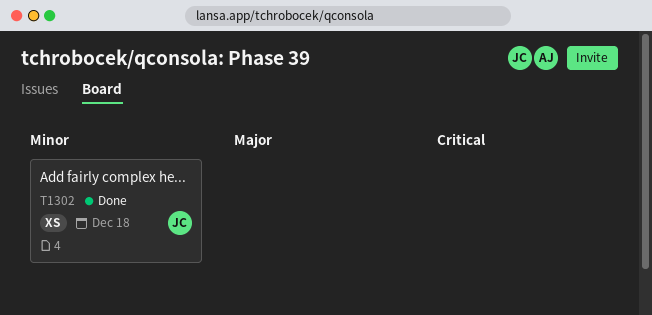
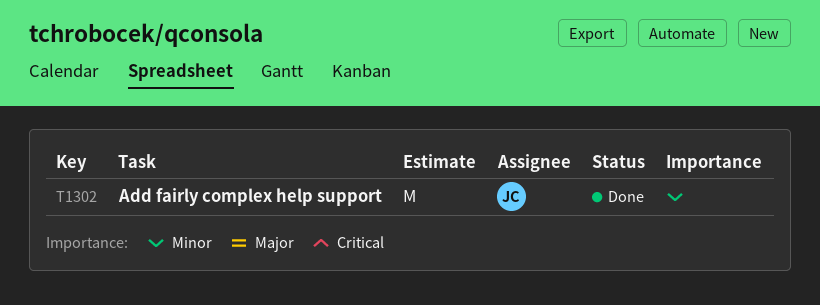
T1302, estimate: XS -> M

